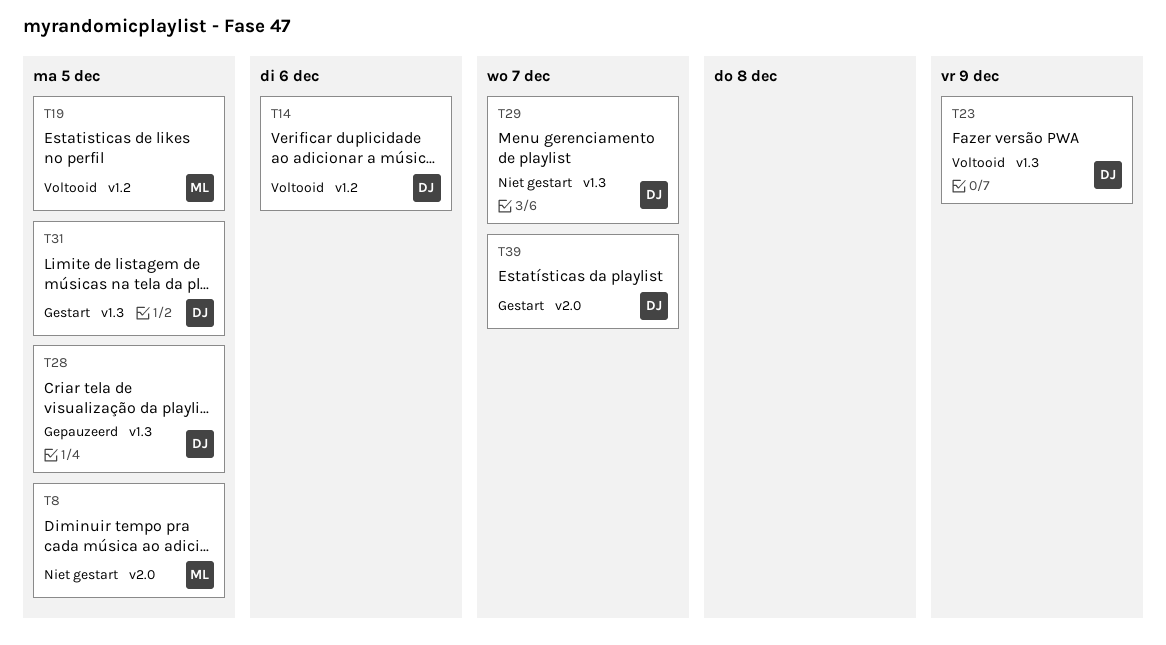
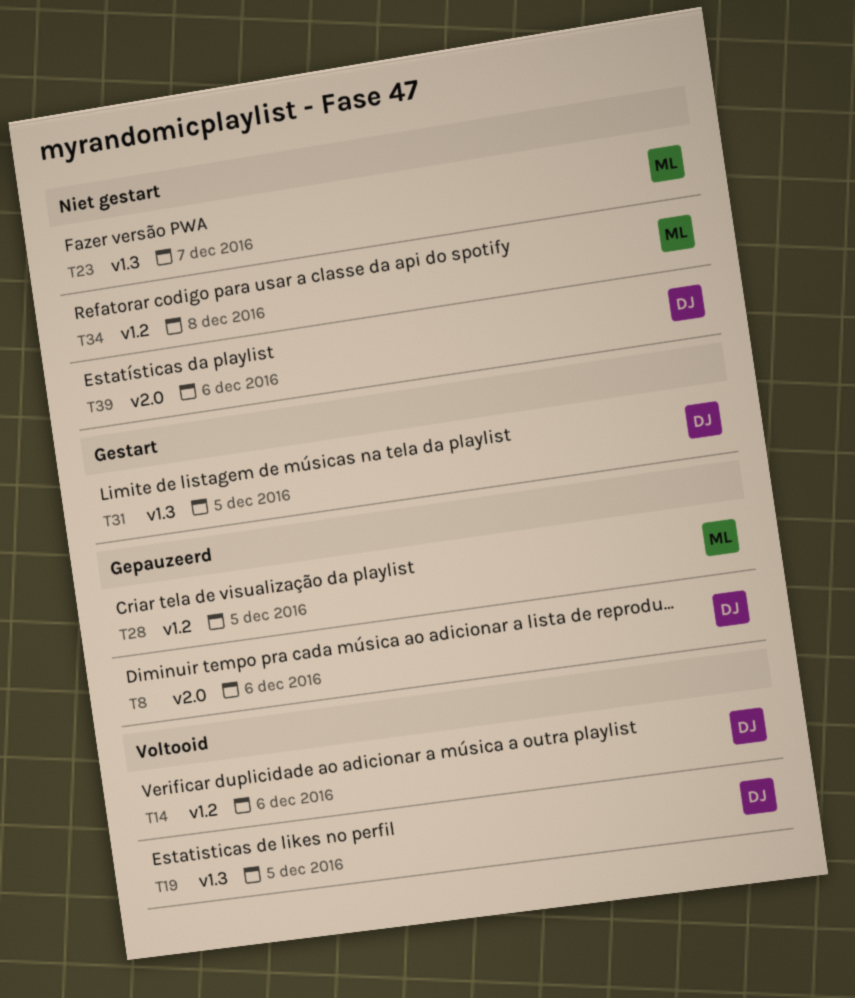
T8, status: Niet gestart -> Gepauzeerd
T8, owner: ML -> DJ
T8, due: Dec 5 -> Dec 6
T19, owner: ML -> DJ
T19, label: v1.2 -> v1.3
T23, status: Voltooid -> Niet gestart
T23, owner: DJ -> ML
T23, due: Dec 9 -> Dec 7
T28, owner: DJ -> ML
T28, label: v1.3 -> v1.2
T29: present -> none
T34: none -> present
T39, status: Gestart -> Niet gestart
T39, due: Dec 7 -> Dec 6

